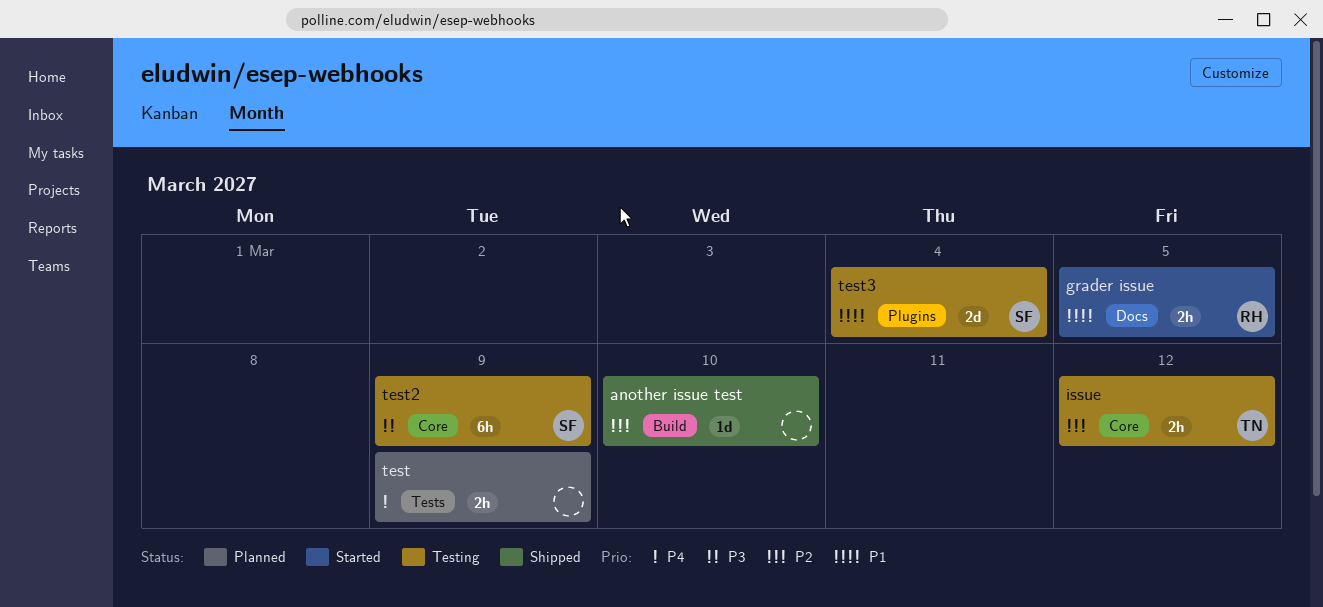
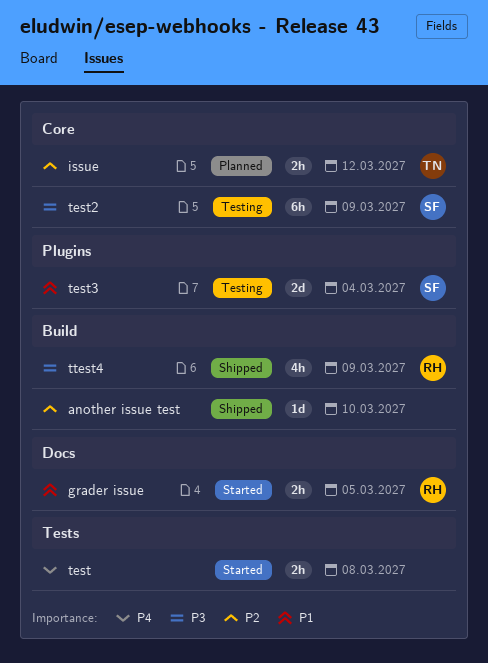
issue, status: Testing -> Planned
test, status: Planned -> Started
test, due: Mar 9 -> Mar 8
ttest4: none -> present

